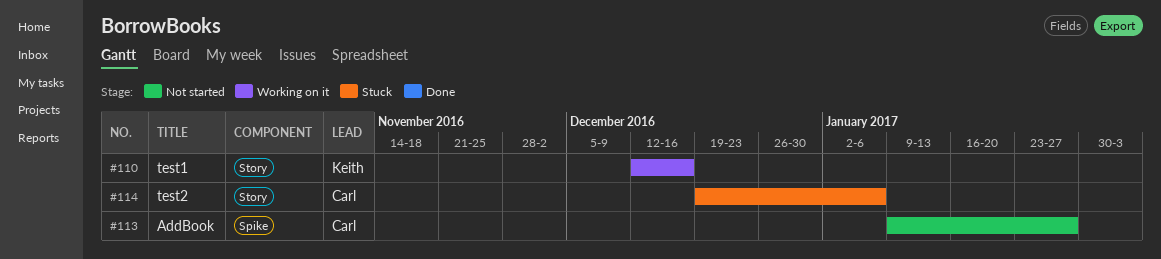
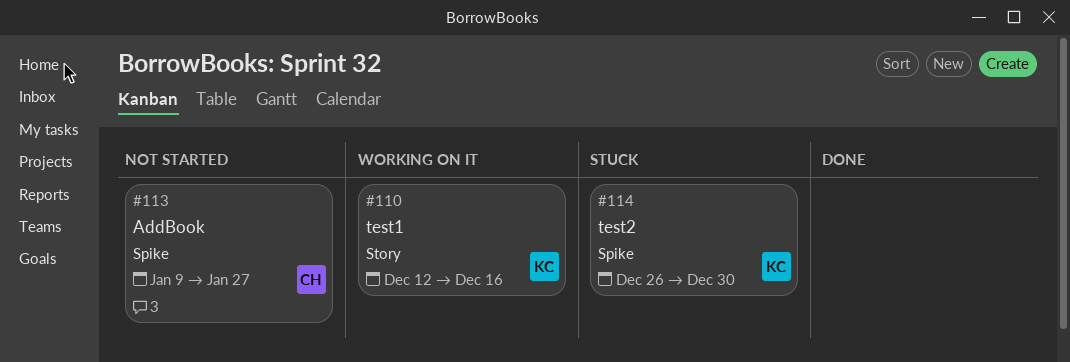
#114, owner: Carl -> Keith
#114, label: Story -> Spike
#114, start: Dec 19 -> Dec 26
#114, due: Jan 6 -> Dec 30

